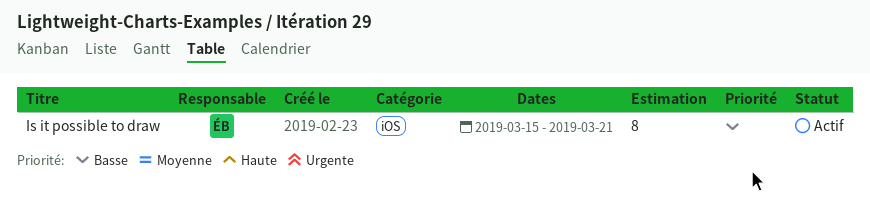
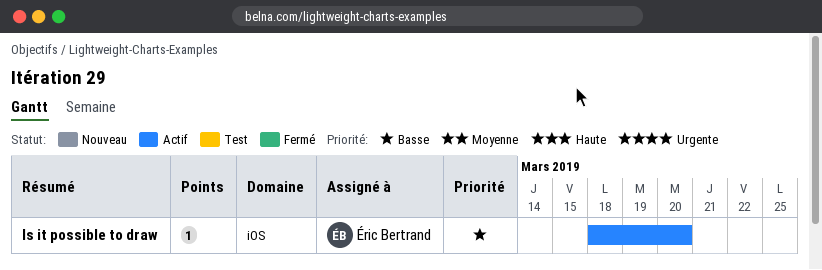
Is it possible to draw, estimate: 8 -> 1
Is it possible to draw, start: Mar 15 -> Mar 18
Is it possible to draw, due: Mar 21 -> Mar 20

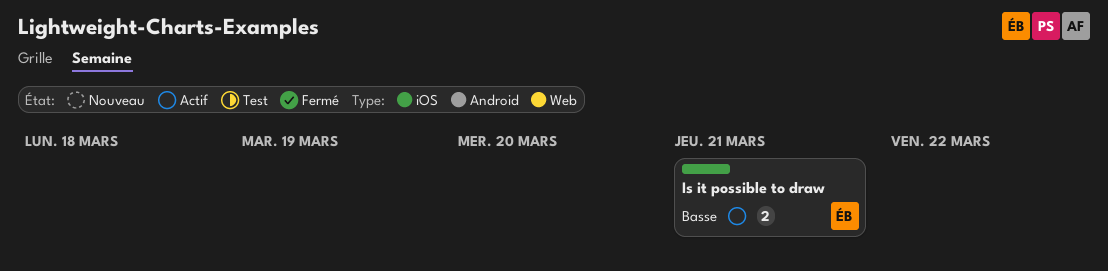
Is it possible to draw, estimate: 1 -> 2
Is it possible to draw, due: Mar 20 -> Mar 21

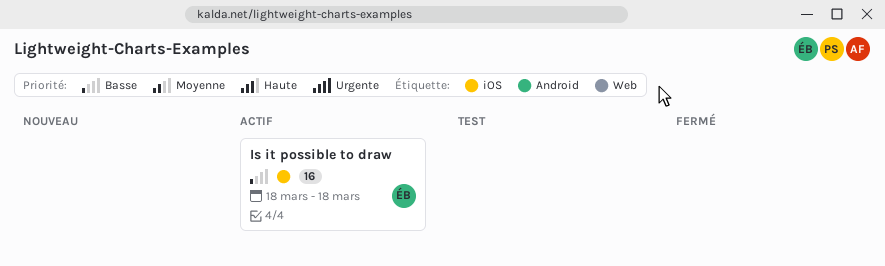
Is it possible to draw, estimate: 2 -> 16
Is it possible to draw, due: Mar 21 -> Mar 18

